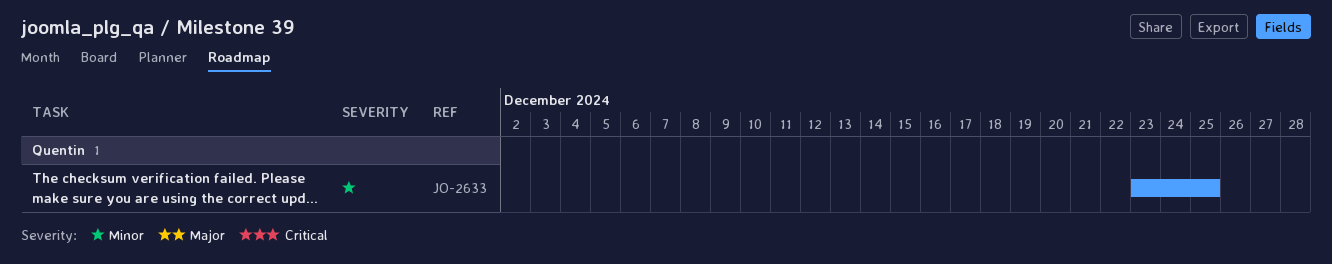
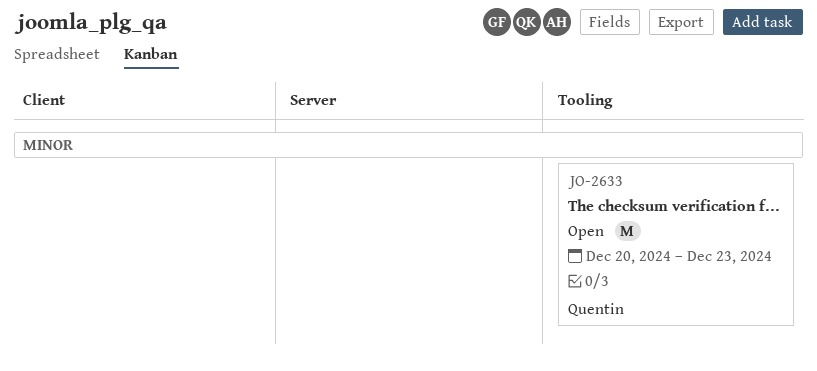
JO-2633, start: Dec 23 -> Dec 20
JO-2633, due: Dec 25 -> Dec 23

